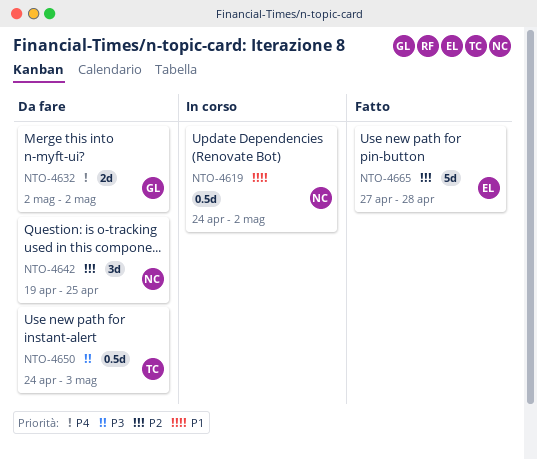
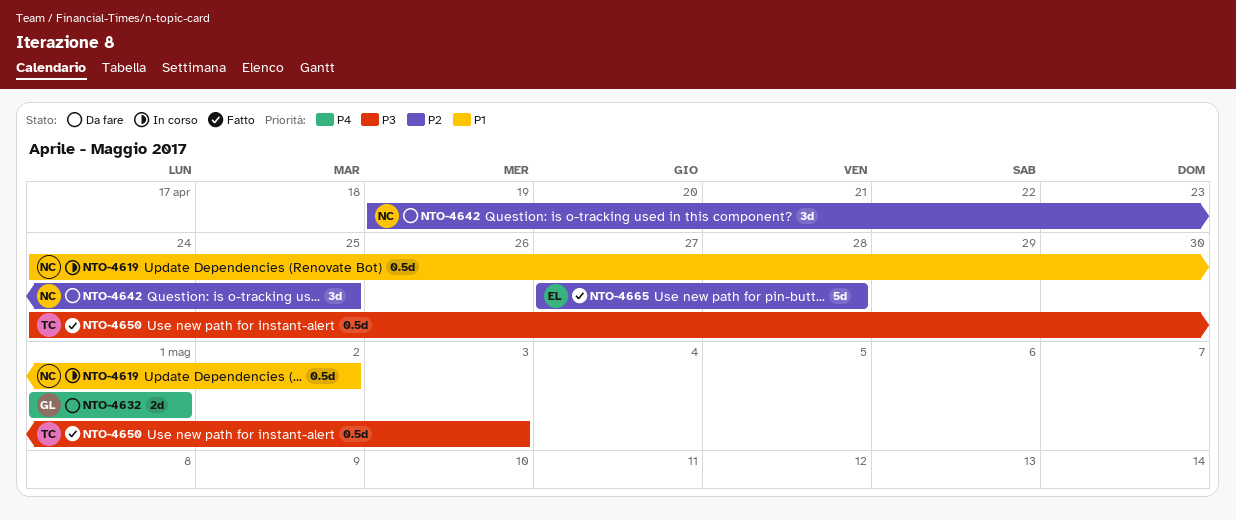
NTO-4632, start: May 2 -> May 1
NTO-4632, due: May 2 -> May 1
NTO-4650, status: Da fare -> Fatto

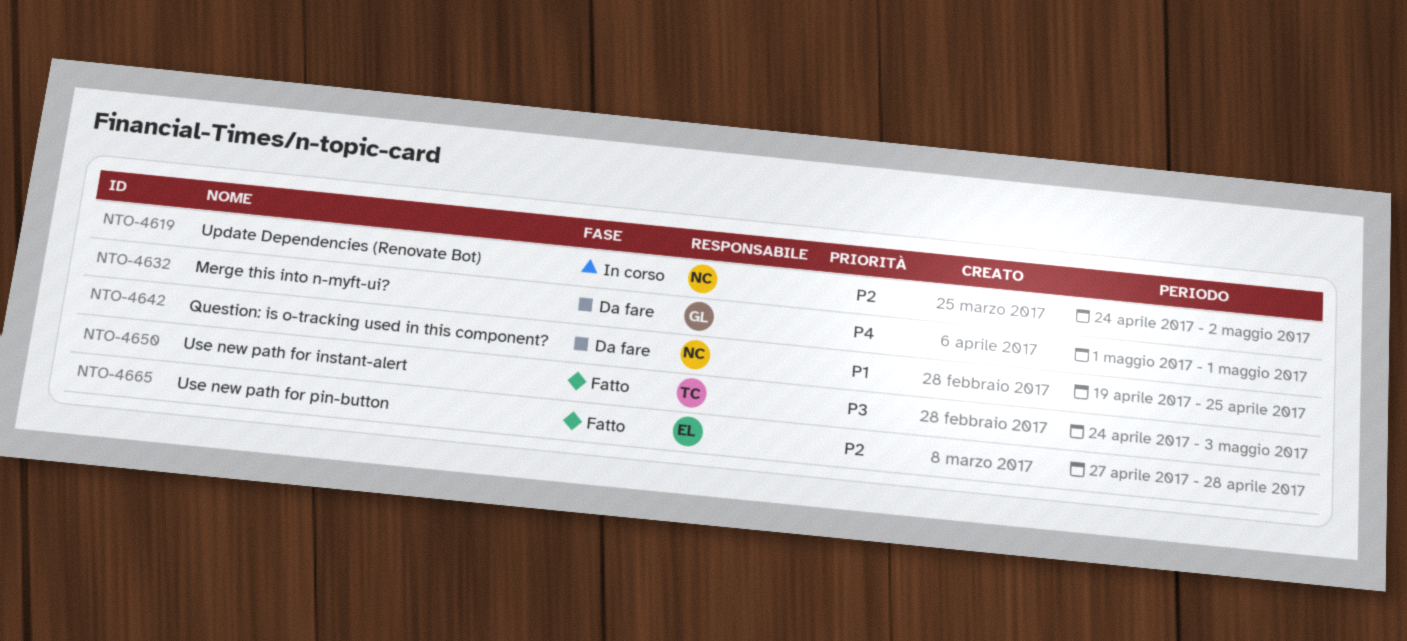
NTO-4619, priority: P1 -> P2
NTO-4642, priority: P2 -> P1

